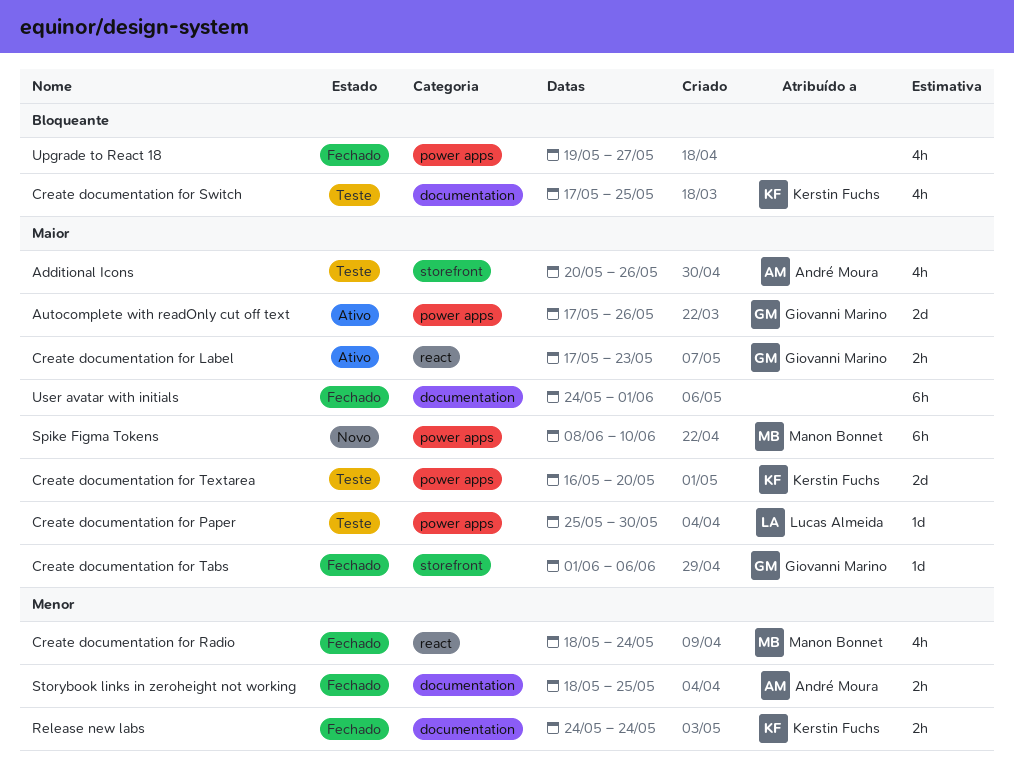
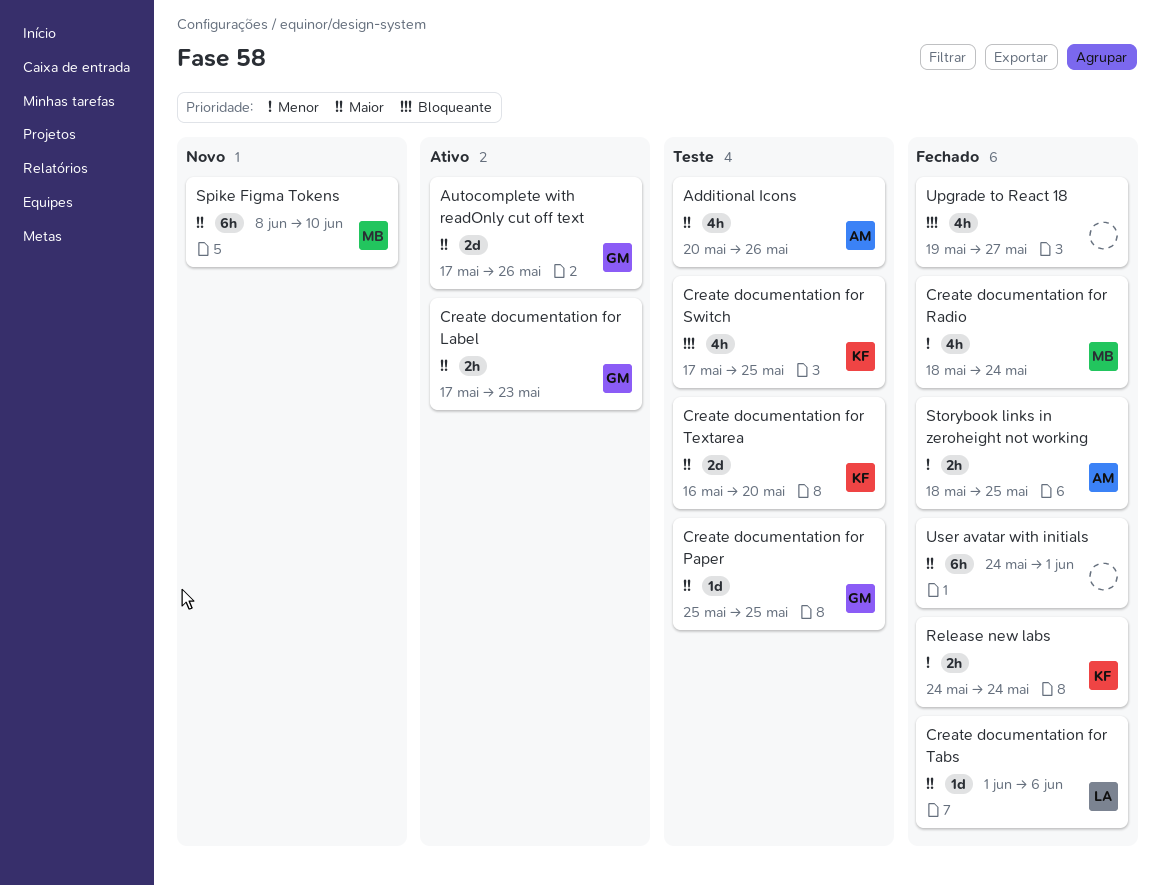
Create documentation for Paper, owner: Lucas Almeida -> Giovanni Marino
Create documentation for Paper, due: May 30 -> May 25
Create documentation for Tabs, owner: Giovanni Marino -> Lucas Almeida

